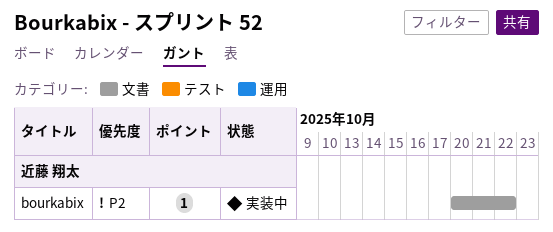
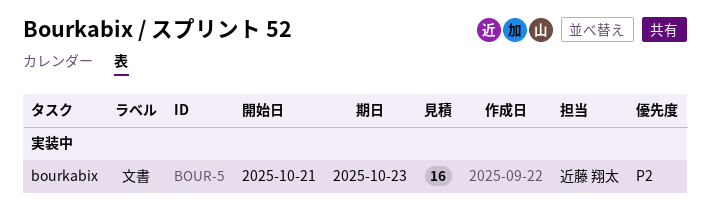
bourkabix, estimate: 1 -> 16
bourkabix, start: Oct 20 -> Oct 21
bourkabix, due: Oct 22 -> Oct 23

